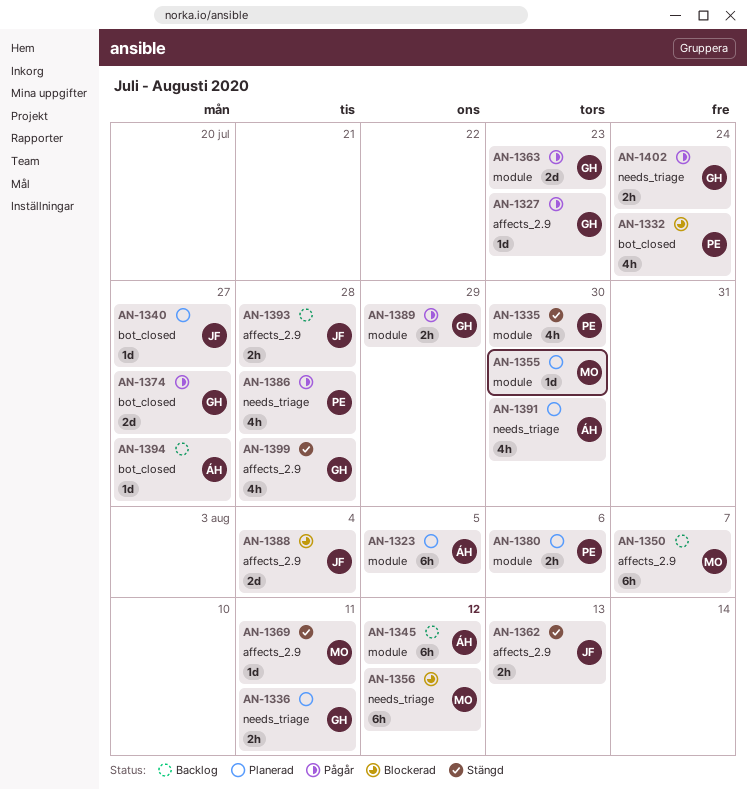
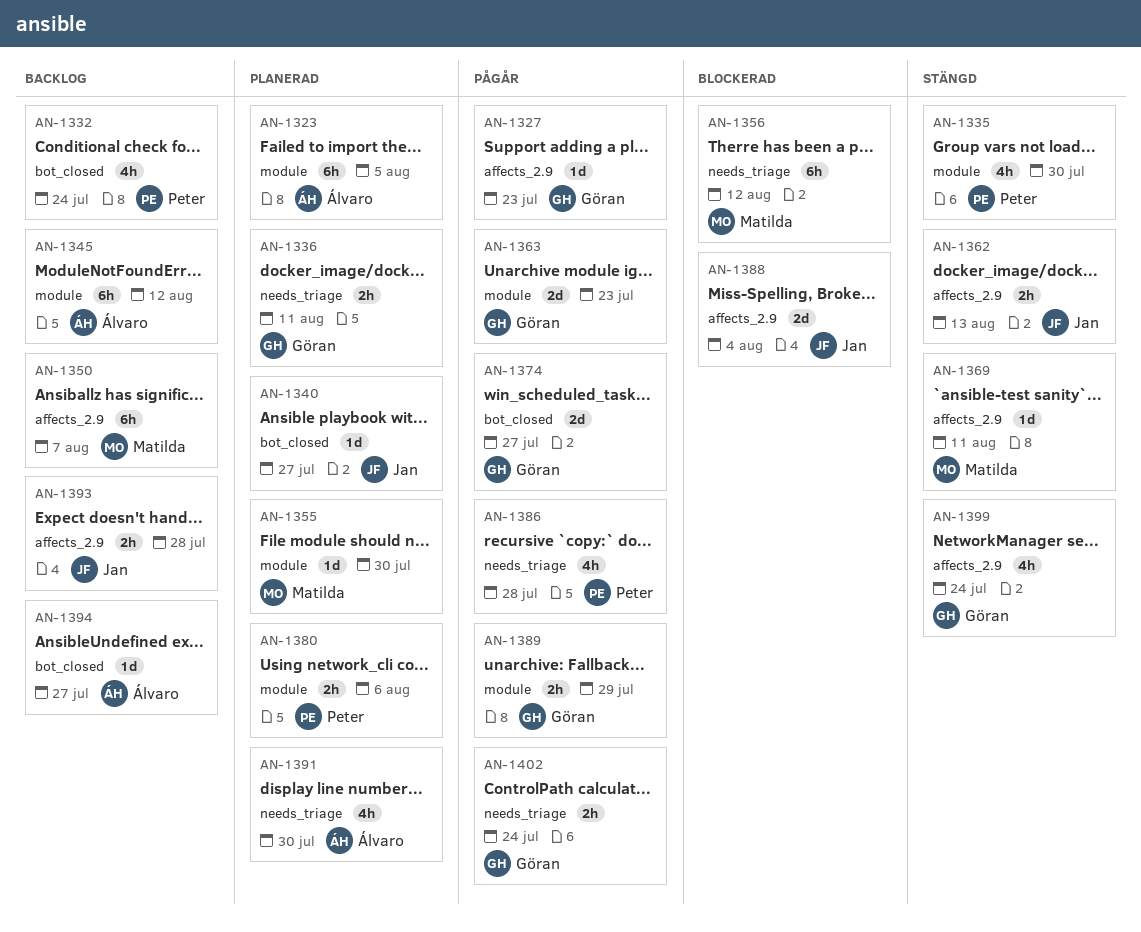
AN-1332, status: Blockerad -> Backlog
AN-1399, due: Jul 28 -> Jul 24

